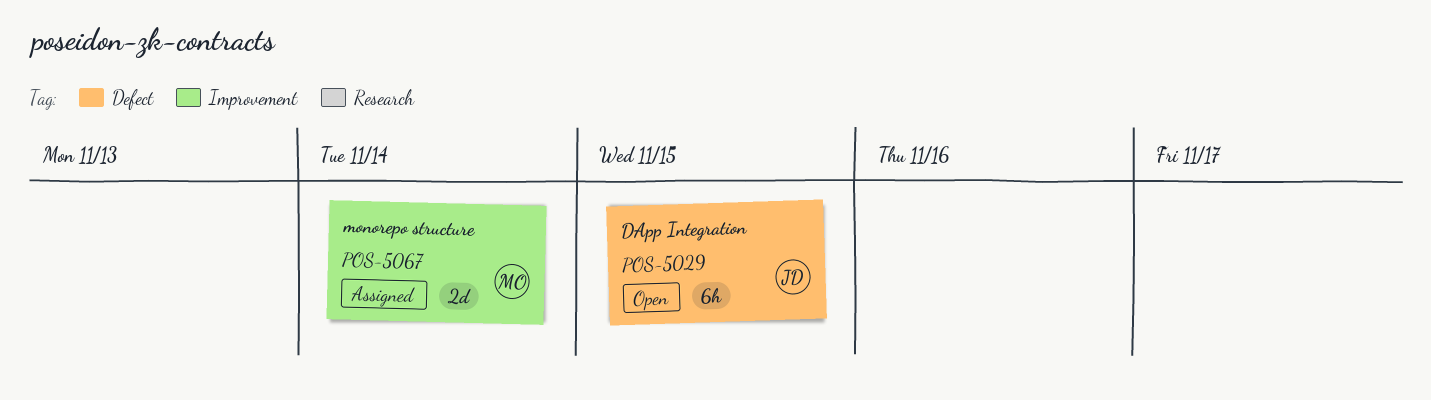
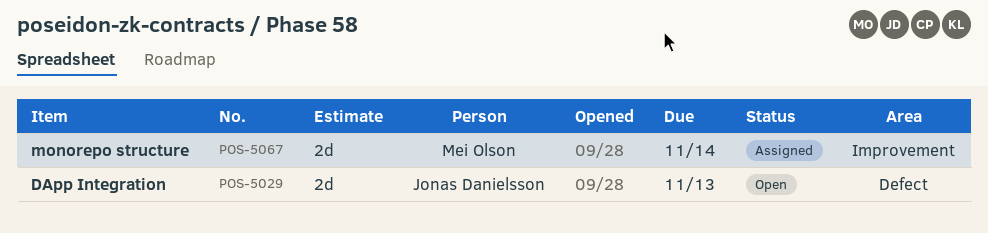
POS-5029, estimate: 6h -> 2d
POS-5029, due: Nov 15 -> Nov 13

